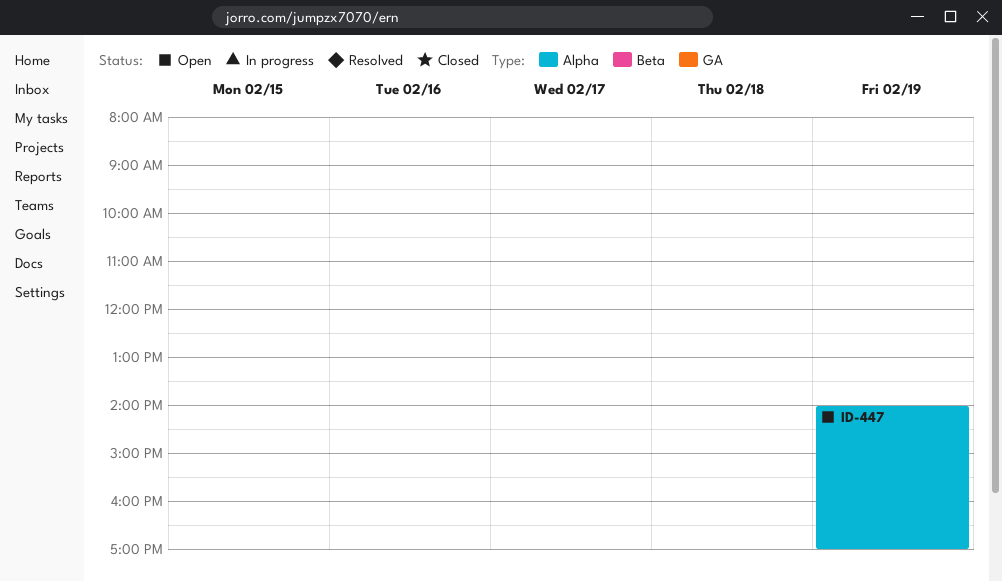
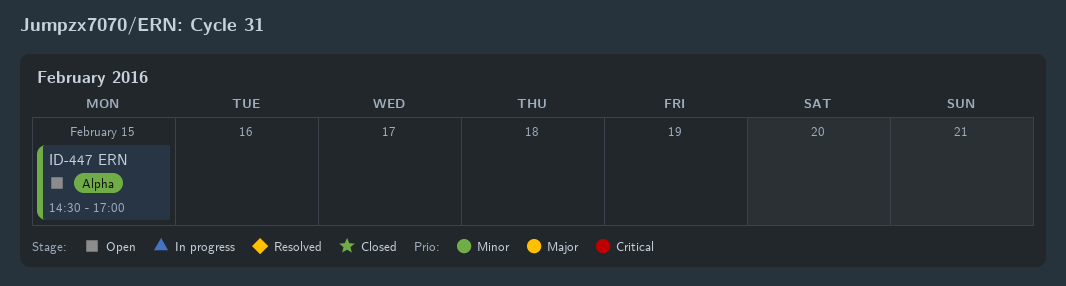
ID-447, day: Feb 19 -> Feb 15
ID-447, begins: 14:00 -> 14:30

